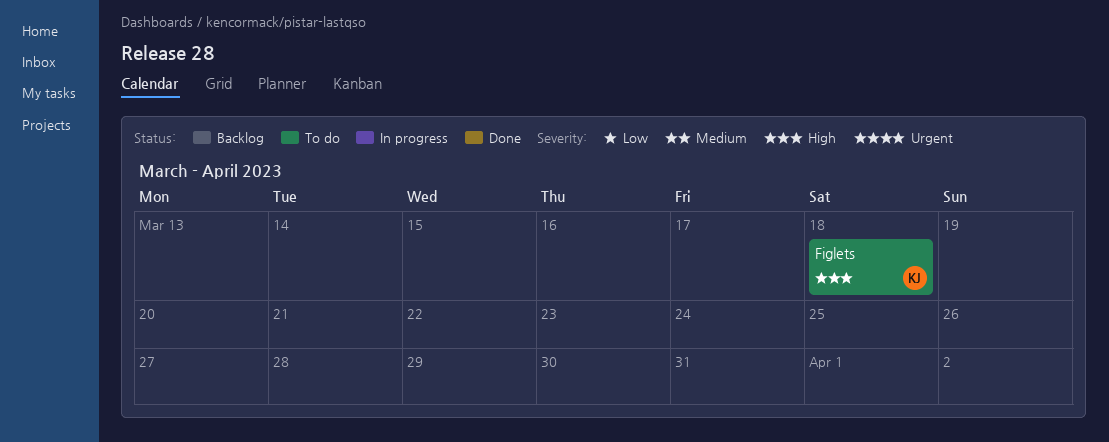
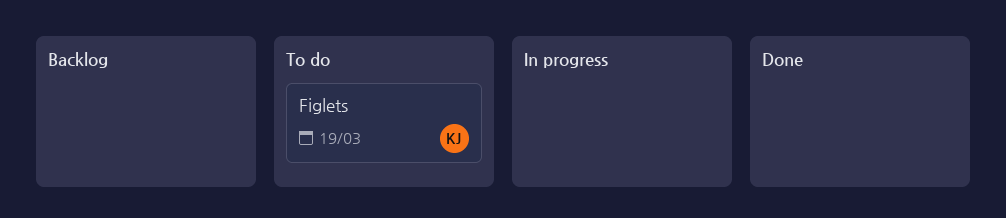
Figlets, due: Mar 18 -> Mar 19

